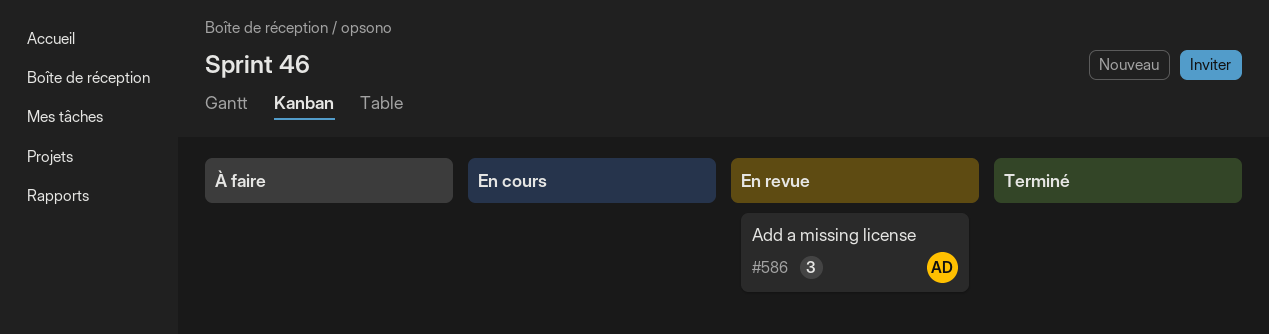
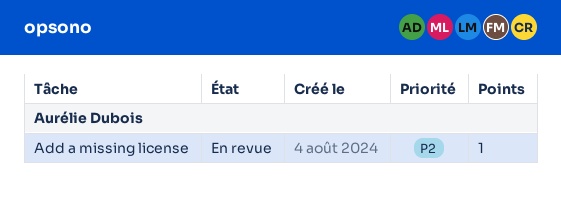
Add a missing license, estimate: 3 -> 1

